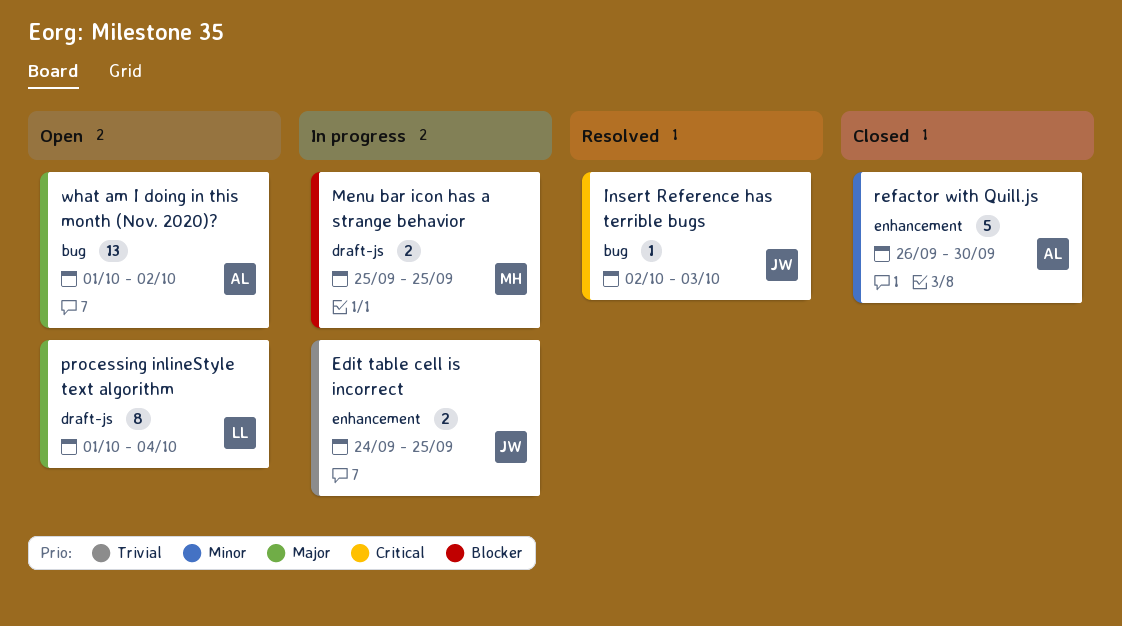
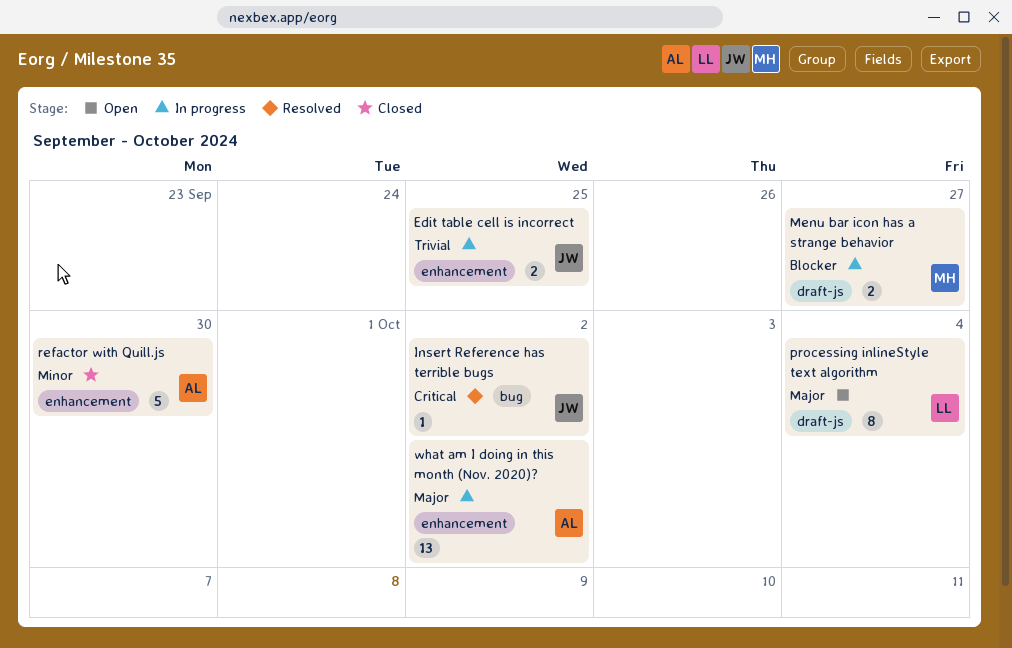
Insert Reference has terrible bugs, due: Oct 3 -> Oct 2
Menu bar icon has a strange behavior, due: Sep 25 -> Sep 27
what am I doing in this month (Nov. 2020)?, status: Open -> In progress
what am I doing in this month (Nov. 2020)?, label: bug -> enhancement

